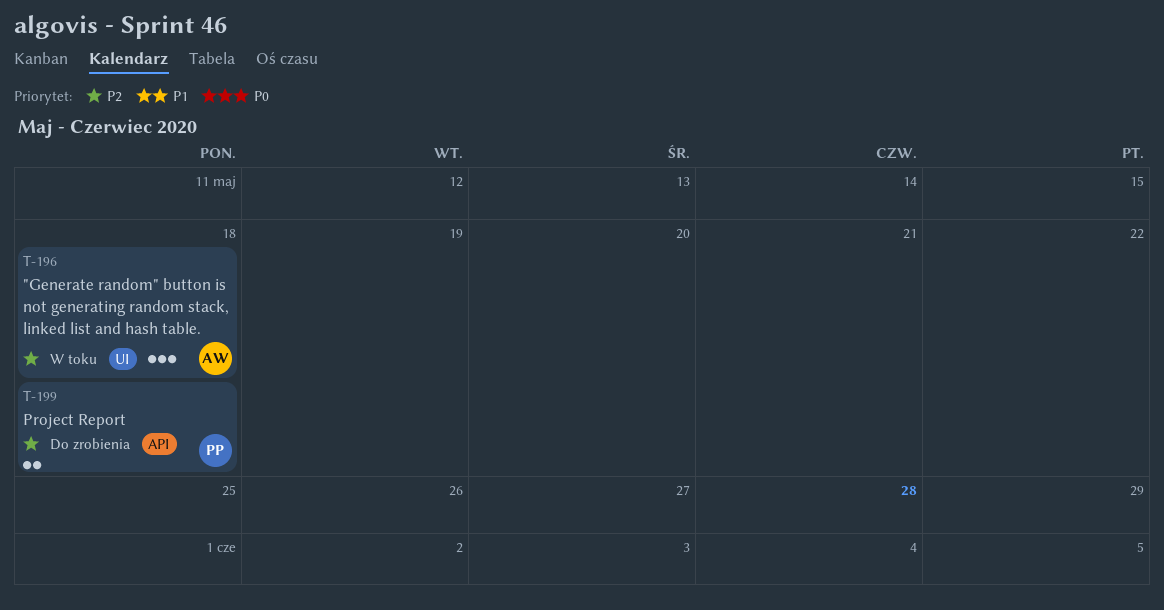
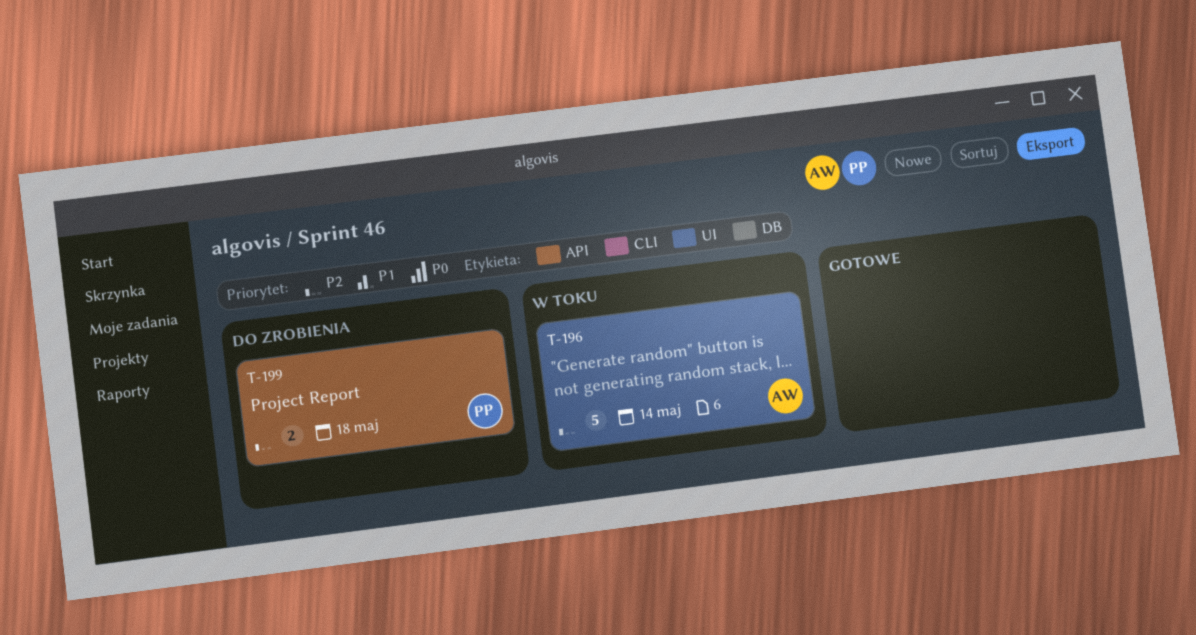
T-196, estimate: 3 -> 5
T-196, due: May 18 -> May 14

